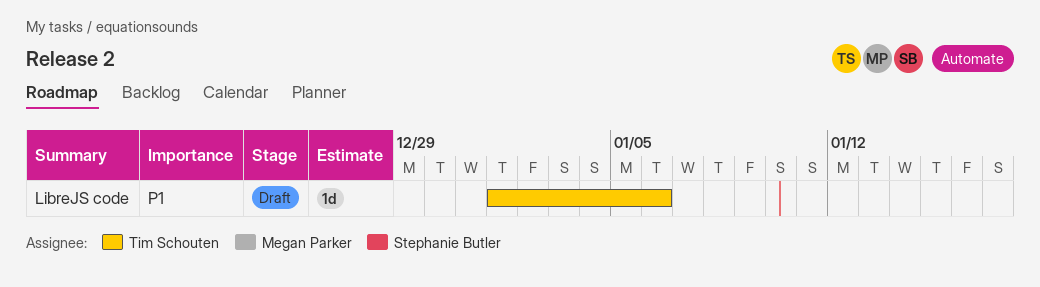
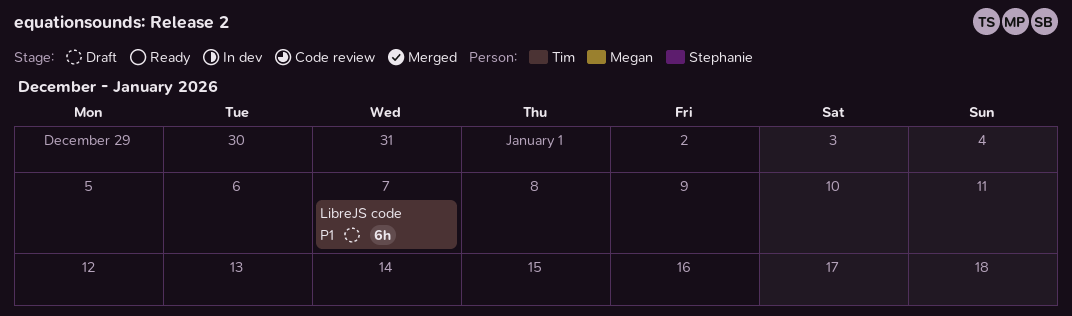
LibreJS code, estimate: 1d -> 6h
LibreJS code, due: Jan 6 -> Jan 7

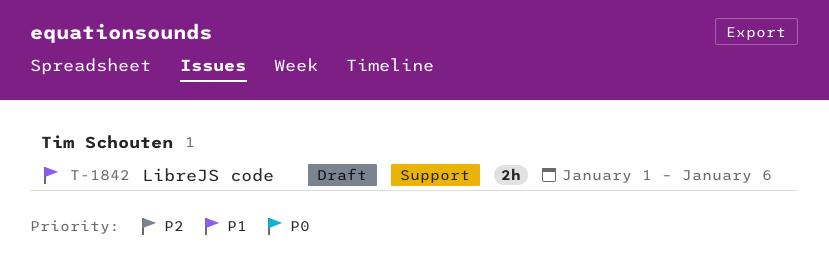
LibreJS code, estimate: 6h -> 2h
LibreJS code, due: Jan 7 -> Jan 6

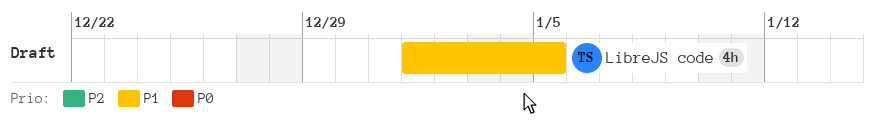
LibreJS code, estimate: 2h -> 4h
LibreJS code, due: Jan 6 -> Jan 5

